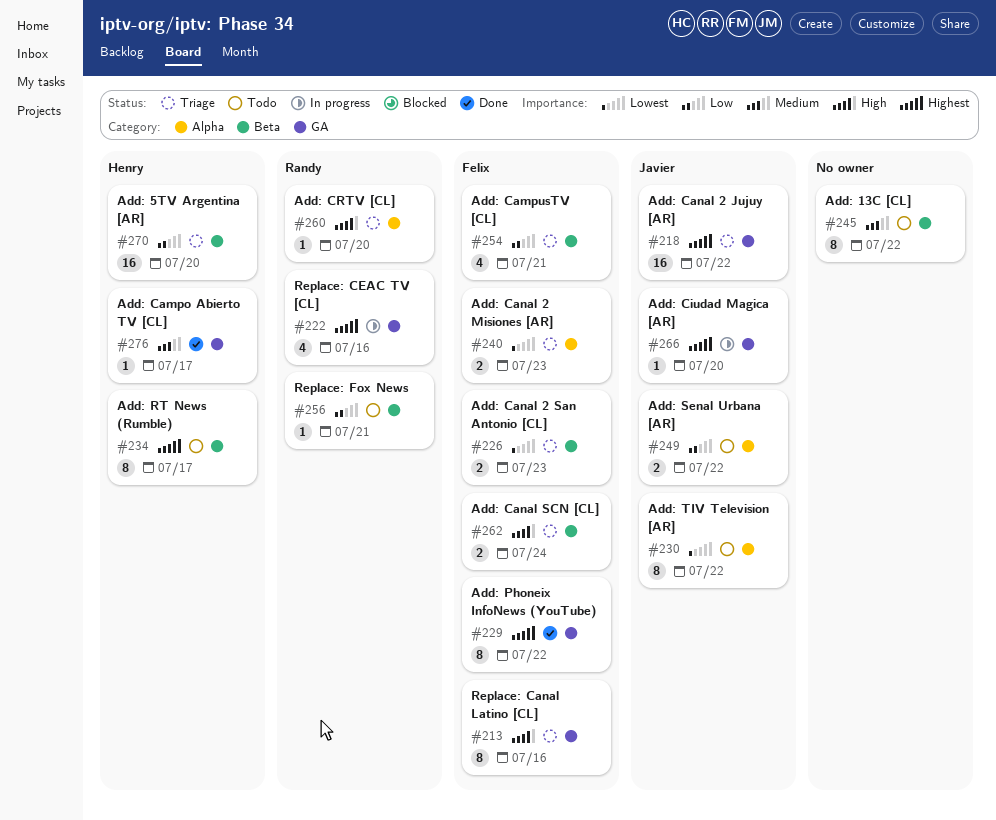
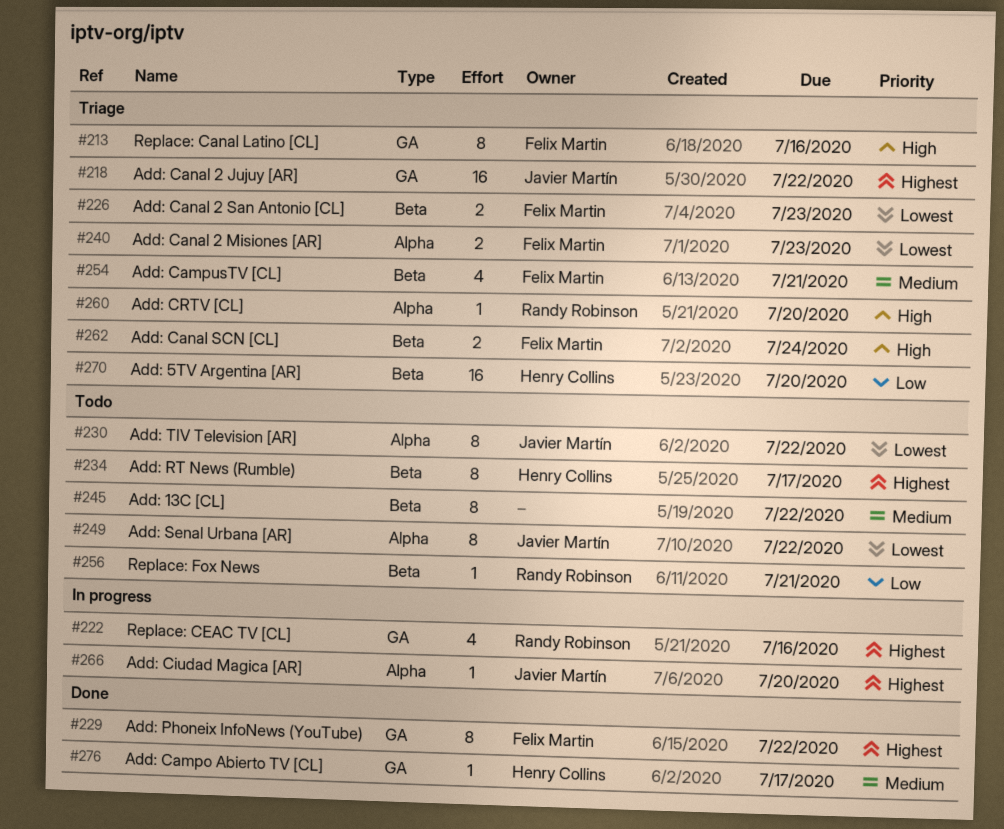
#249, priority: Low -> Lowest
#249, estimate: 2 -> 8
#254, priority: Low -> Medium
#266, label: GA -> Alpha

